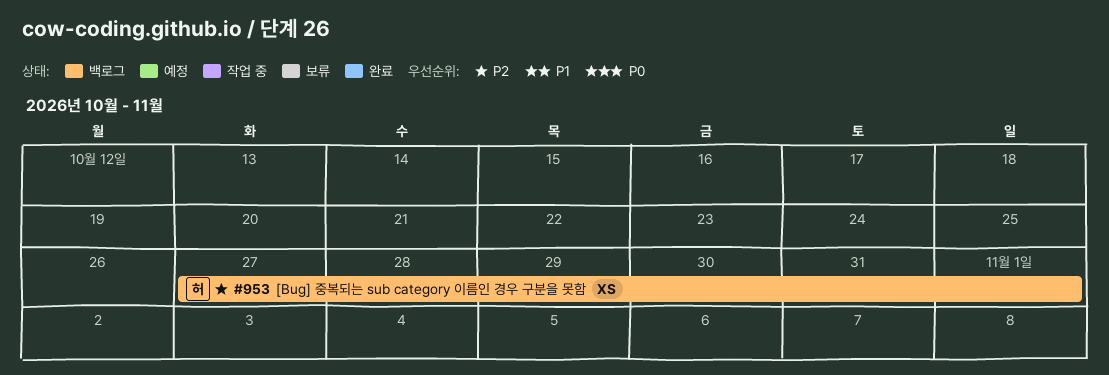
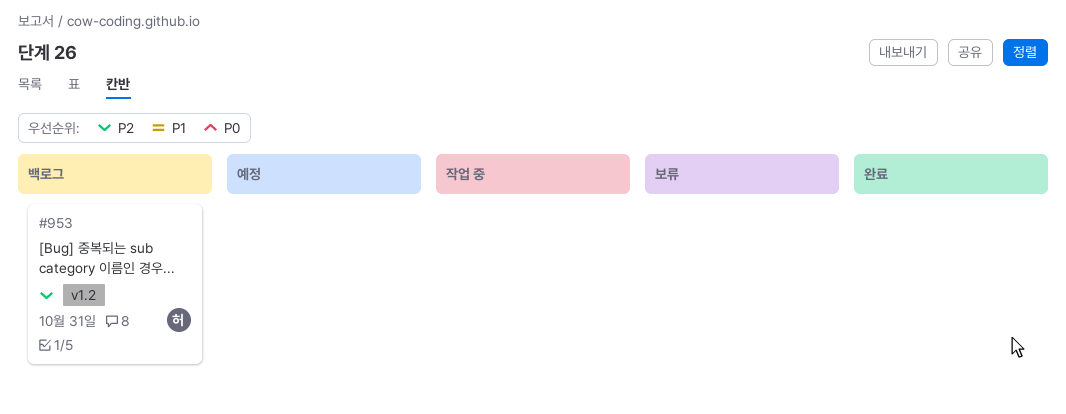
#953, due: Nov 1 -> Oct 31

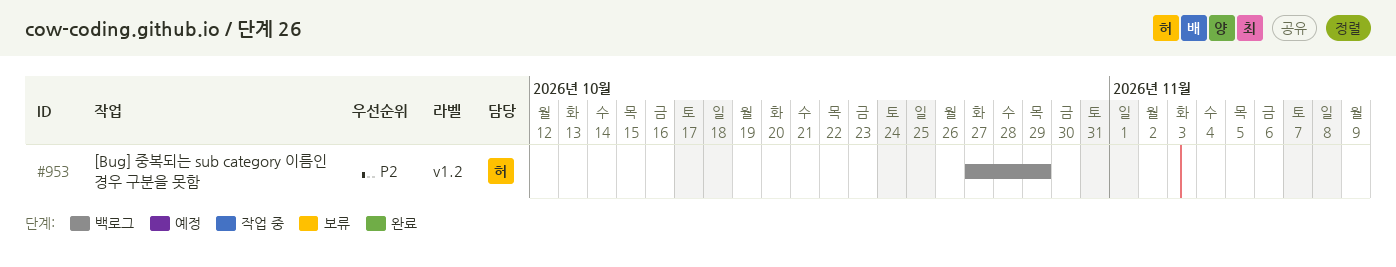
#953, due: Oct 31 -> Oct 29

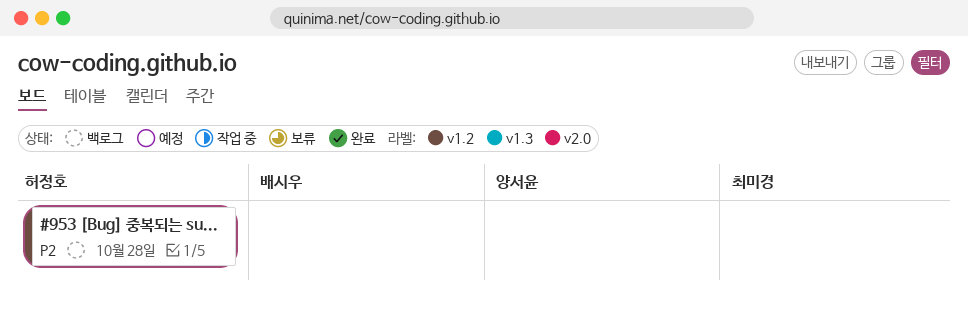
#953, due: Oct 29 -> Oct 28

